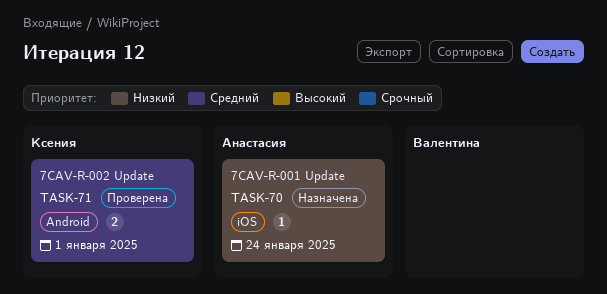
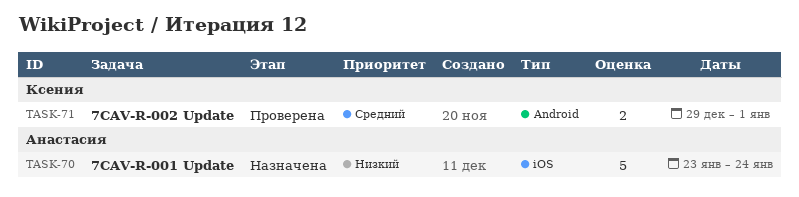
TASK-70, estimate: 1 -> 5

